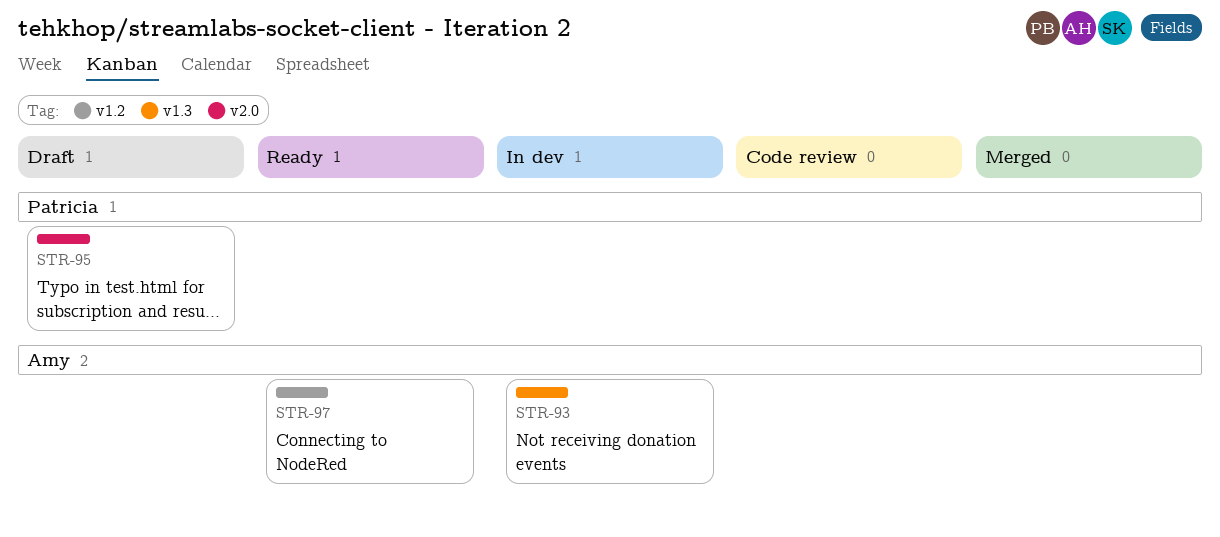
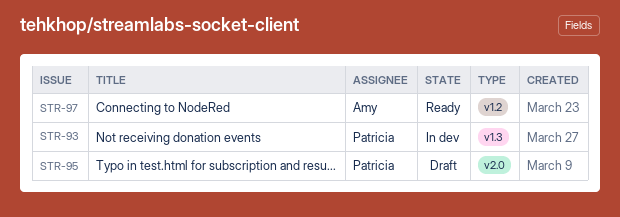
STR-93, owner: Amy -> Patricia

